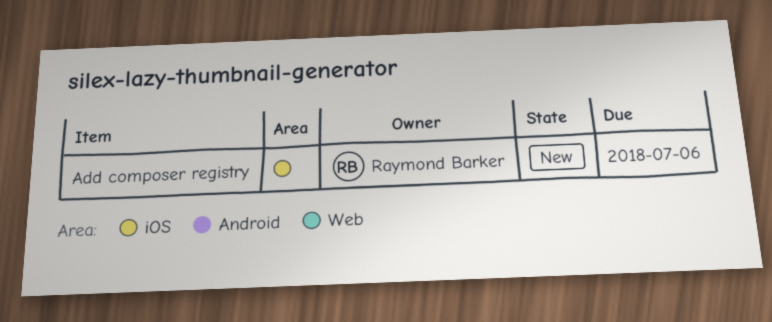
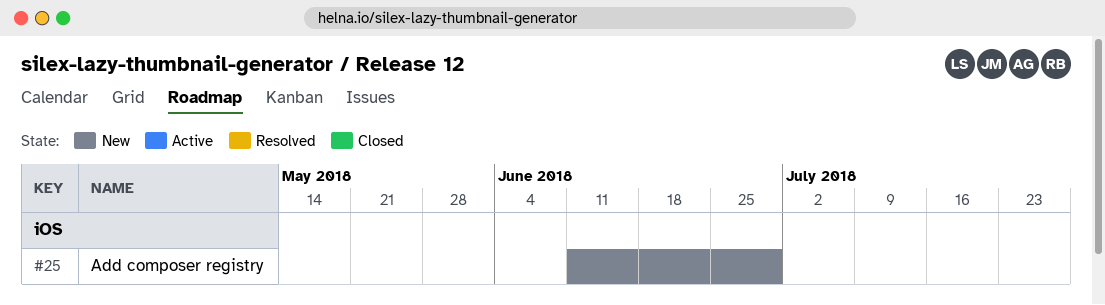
Add composer registry, due: Jul 6 -> Jun 29

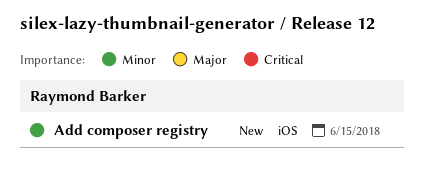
Add composer registry, due: Jun 29 -> Jun 15

